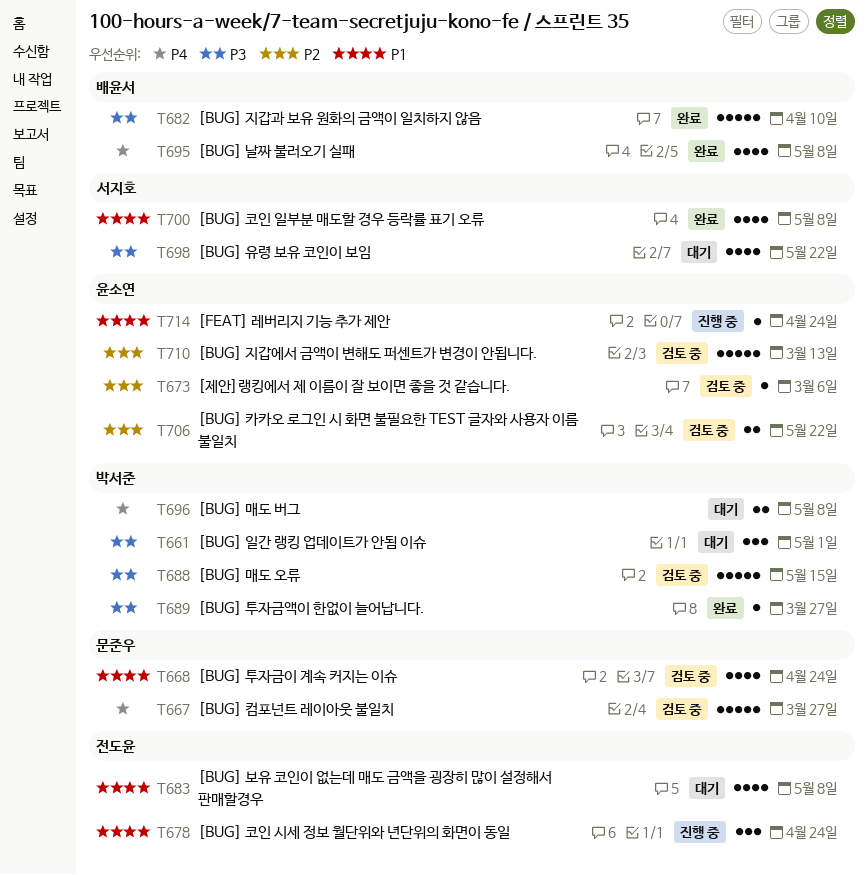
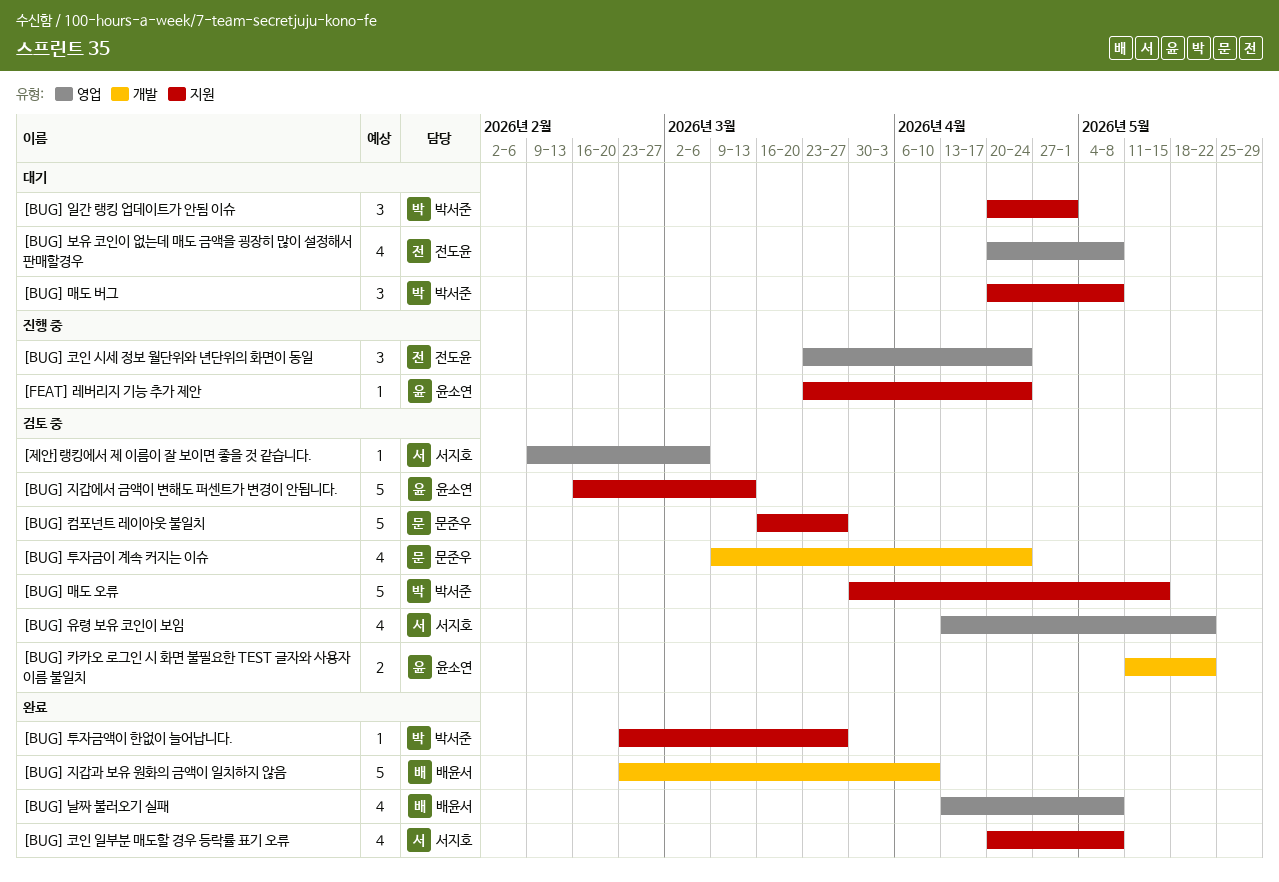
[BUG] 매도 버그, estimate: 2 -> 3
[BUG] 유령 보유 코인이 보임, status: 대기 -> 검토 중
[제안]랭킹에서 제 이름이 잘 보이면 좋을 것 같습니다., owner: 윤소연 -> 서지호

